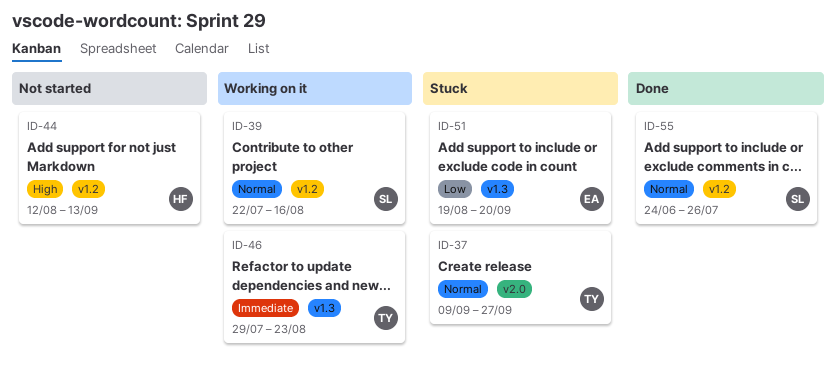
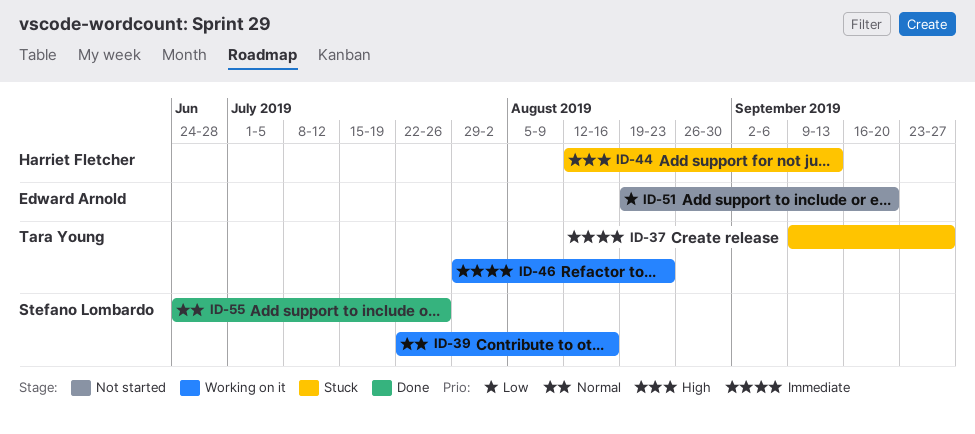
ID-37, priority: Normal -> Immediate
ID-44, status: Not started -> Stuck
ID-51, status: Stuck -> Not started

